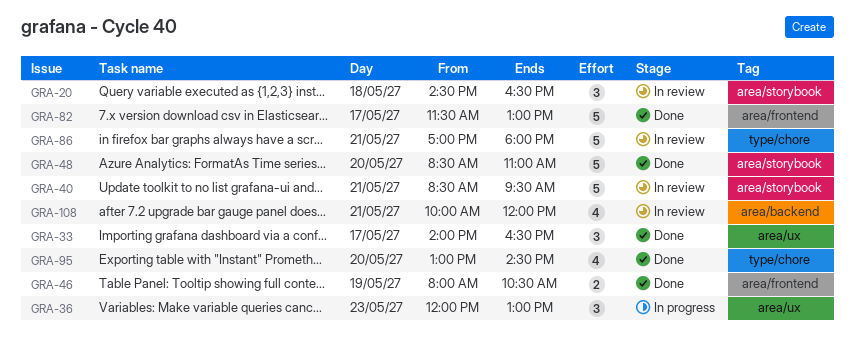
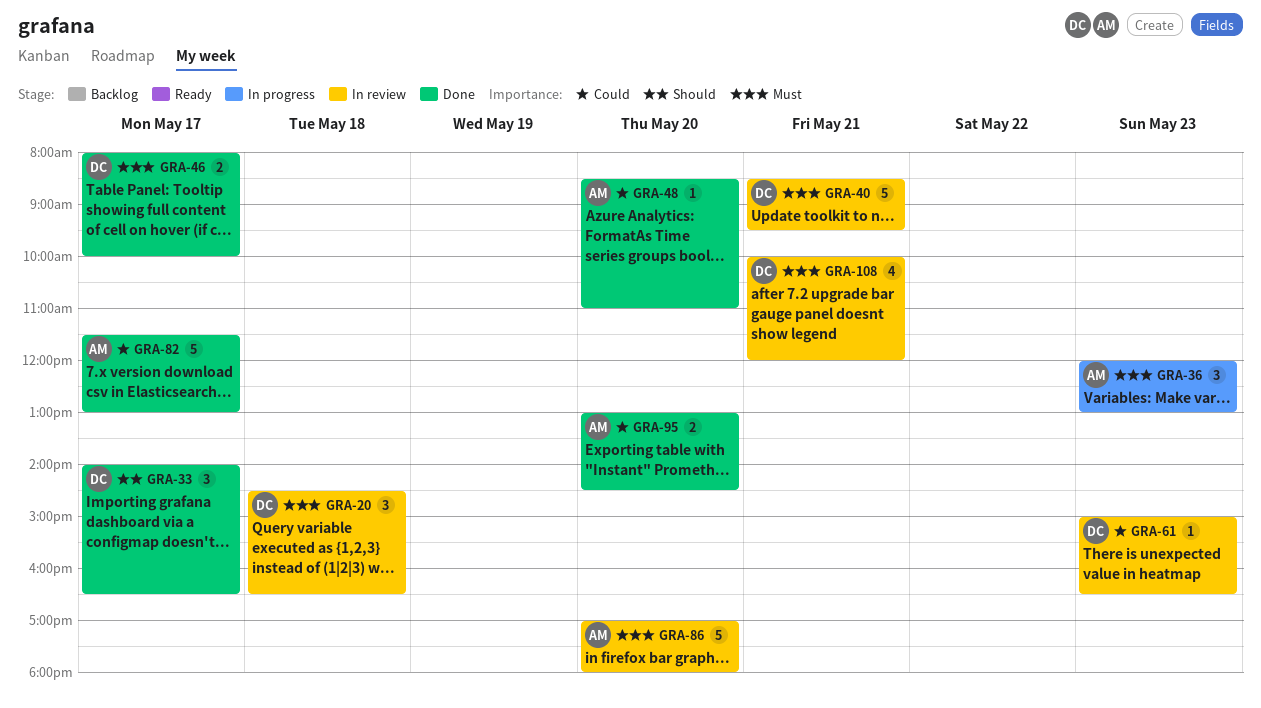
GRA-46, day: May 19 -> May 17
GRA-46, ends: 10:30 -> 10:00
GRA-48, estimate: 5 -> 1
GRA-61: none -> present
GRA-86, day: May 21 -> May 20
GRA-95, estimate: 4 -> 2

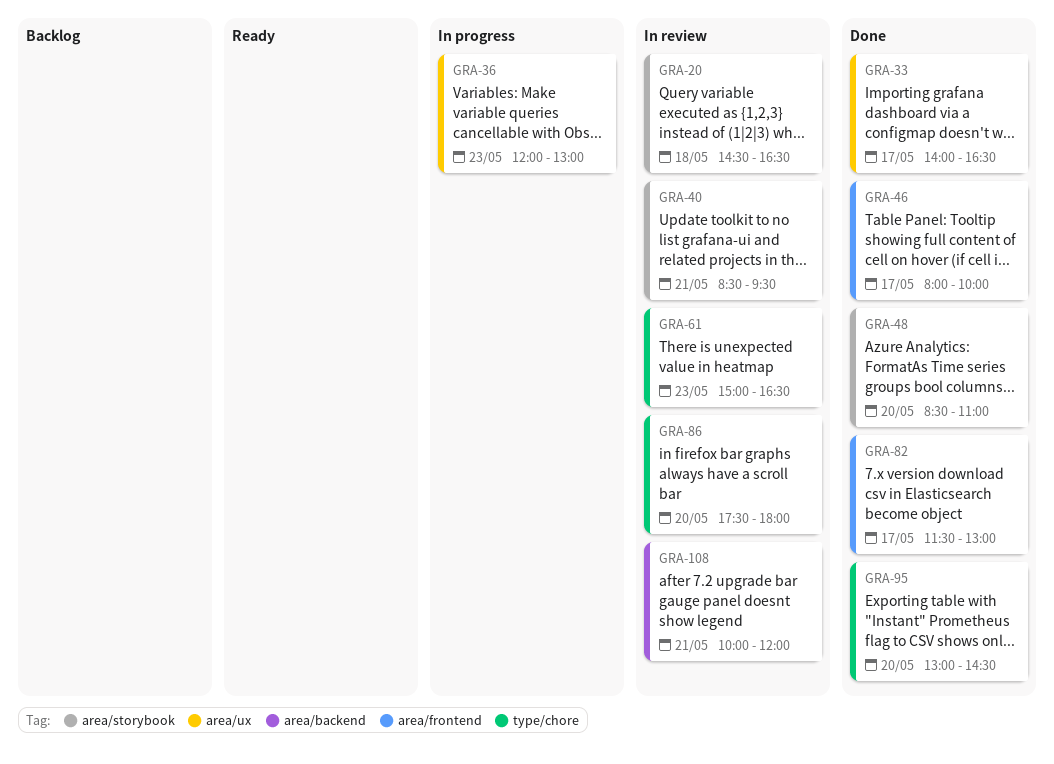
GRA-86, begins: 17:00 -> 17:30

